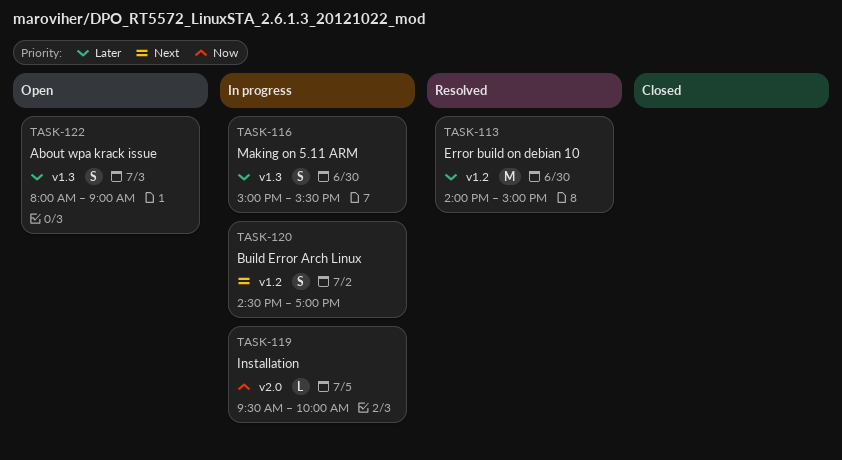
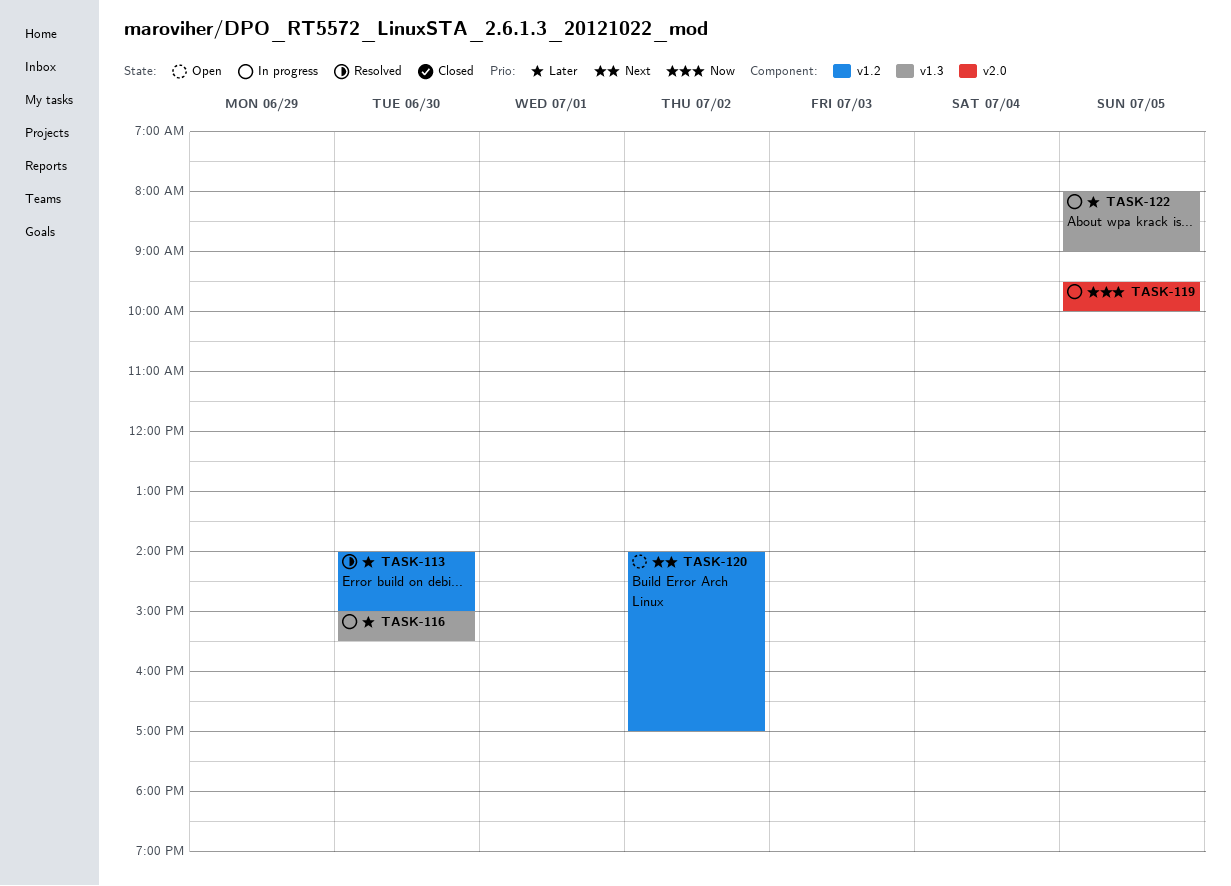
TASK-120, status: In progress -> Open
TASK-120, begins: 14:30 -> 14:00
TASK-122, status: Open -> In progress
TASK-122, day: Jul 3 -> Jul 5

